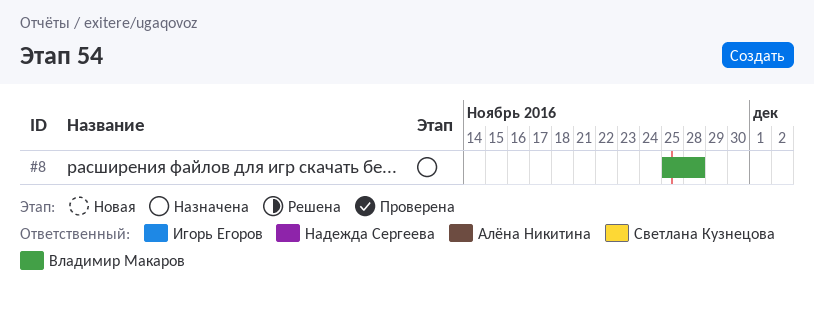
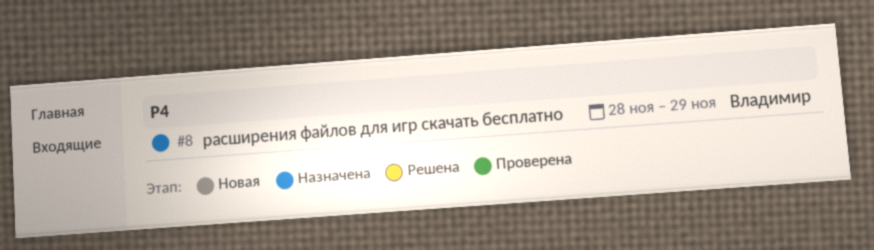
#8, start: Nov 25 -> Nov 28
#8, due: Nov 28 -> Nov 29

